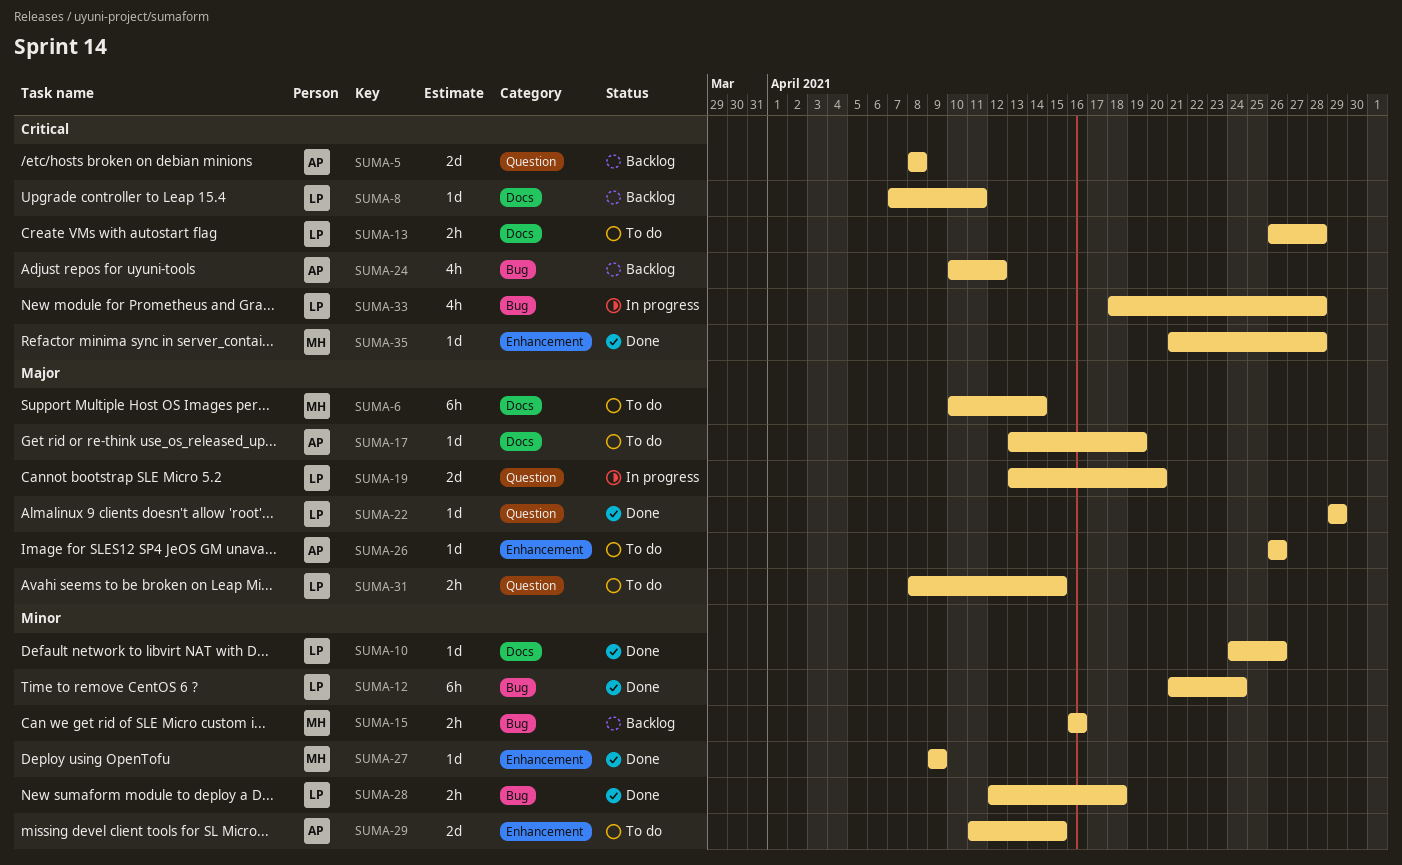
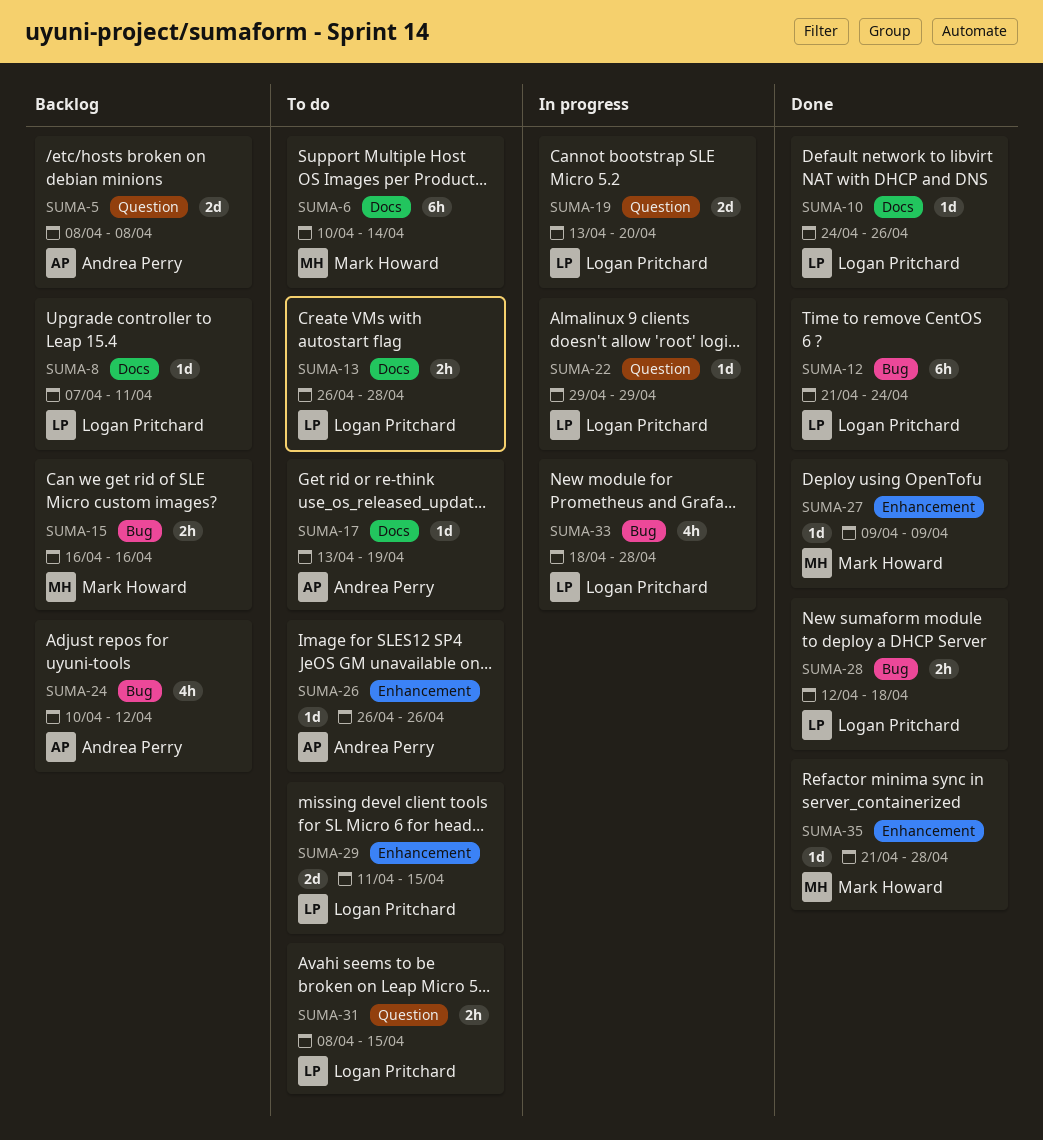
SUMA-22, status: Done -> In progress
SUMA-29, owner: Andrea Perry -> Logan Pritchard

